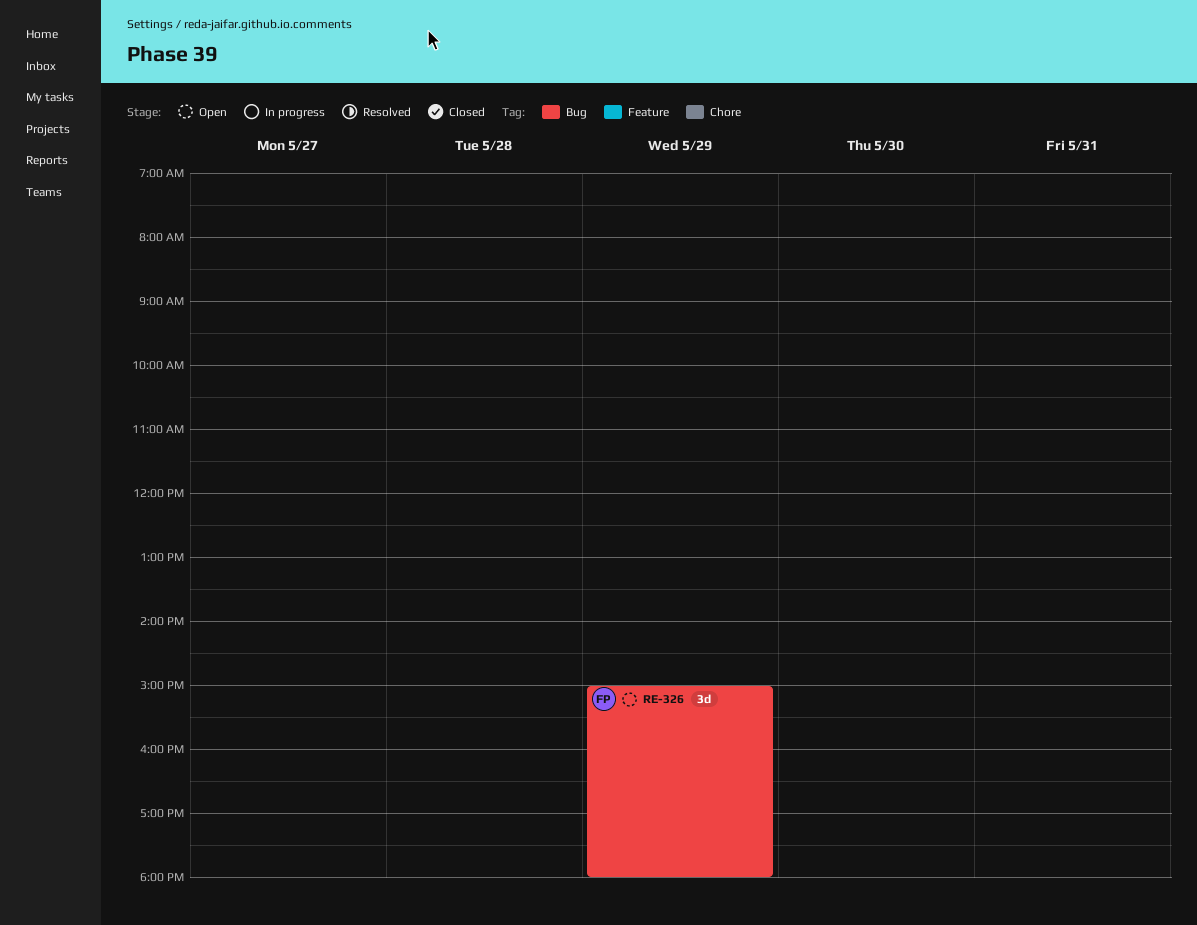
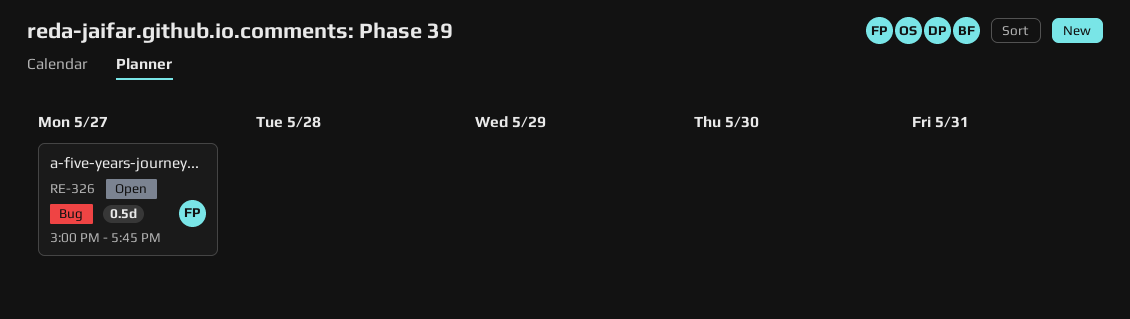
RE-326, estimate: 3d -> 0.5d
RE-326, day: May 29 -> May 27
RE-326, ends: 18:00 -> 17:45

